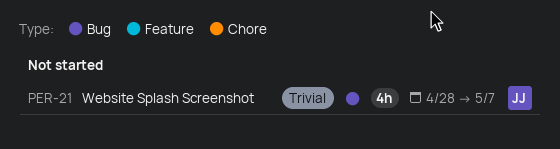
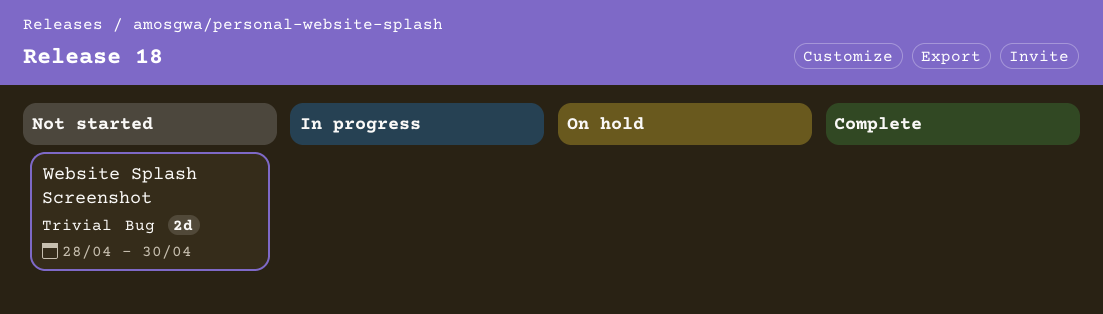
Website Splash Screenshot, estimate: 4h -> 2d
Website Splash Screenshot, due: May 7 -> Apr 30

